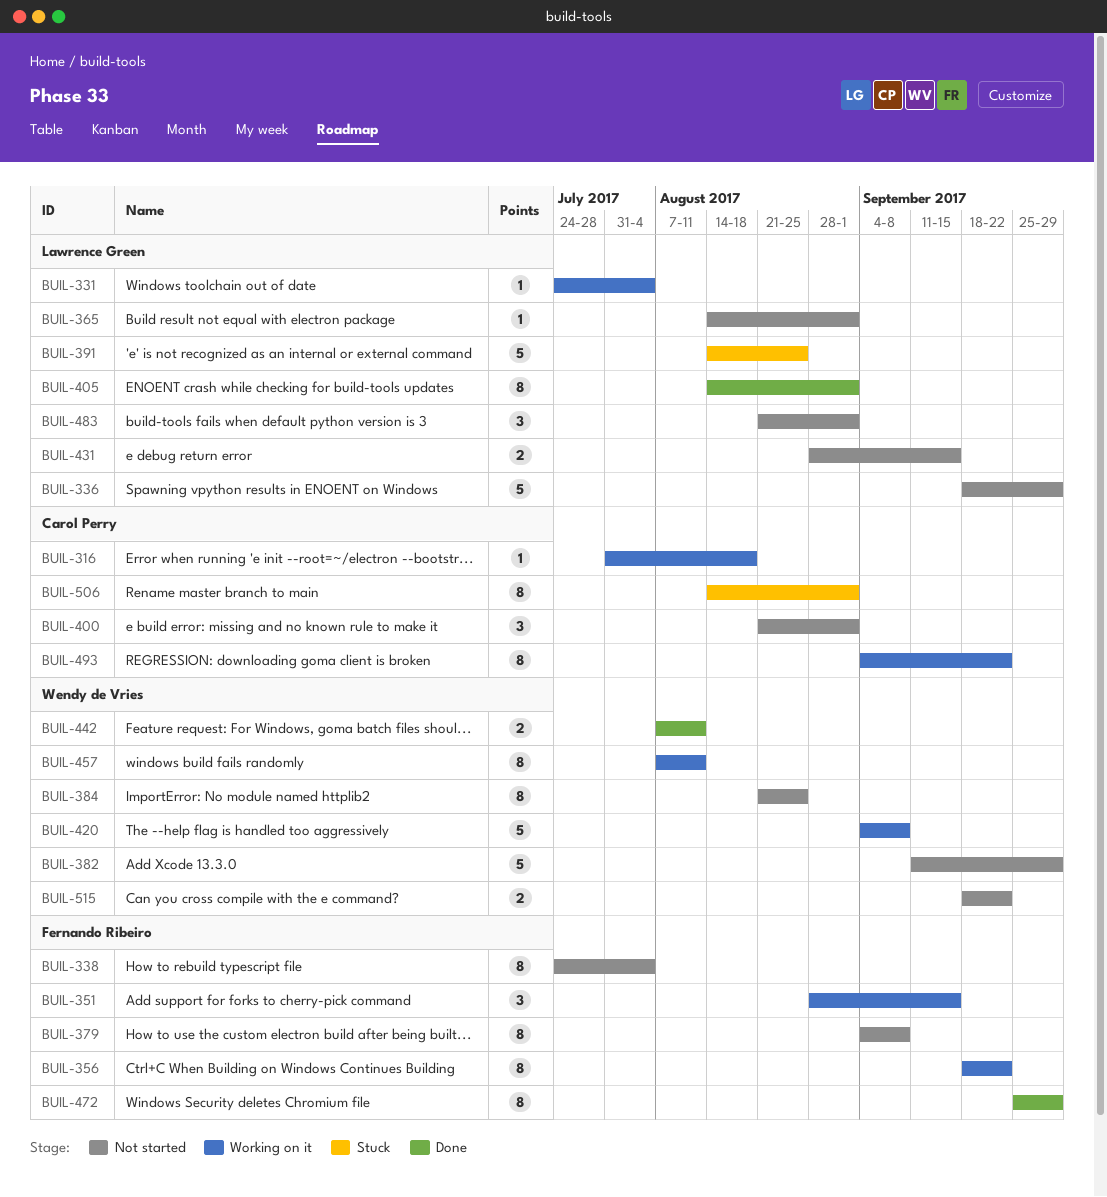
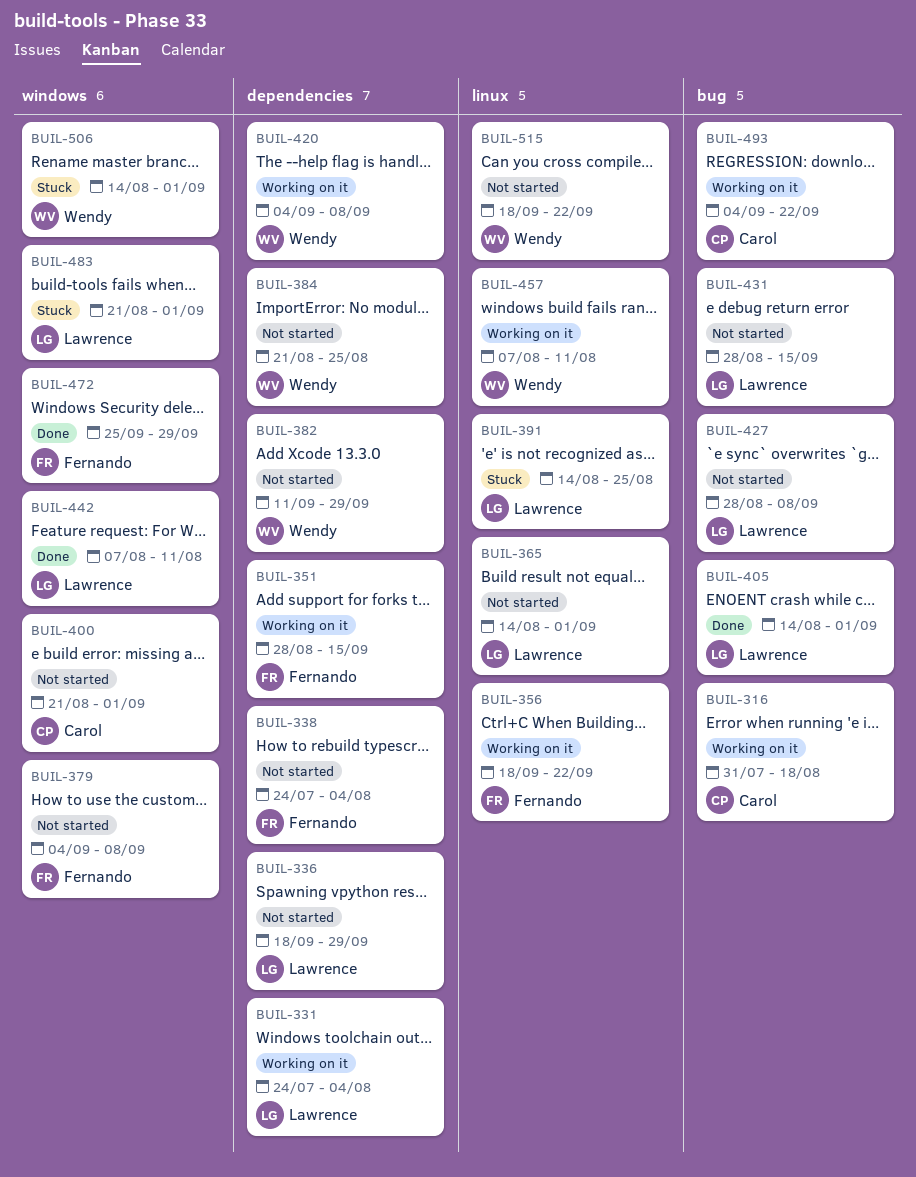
BUIL-427: none -> present
BUIL-442, owner: Wendy de Vries -> Lawrence Green
BUIL-483, status: Not started -> Stuck
BUIL-506, owner: Carol Perry -> Wendy de Vries

